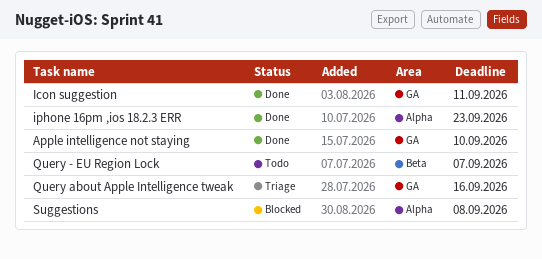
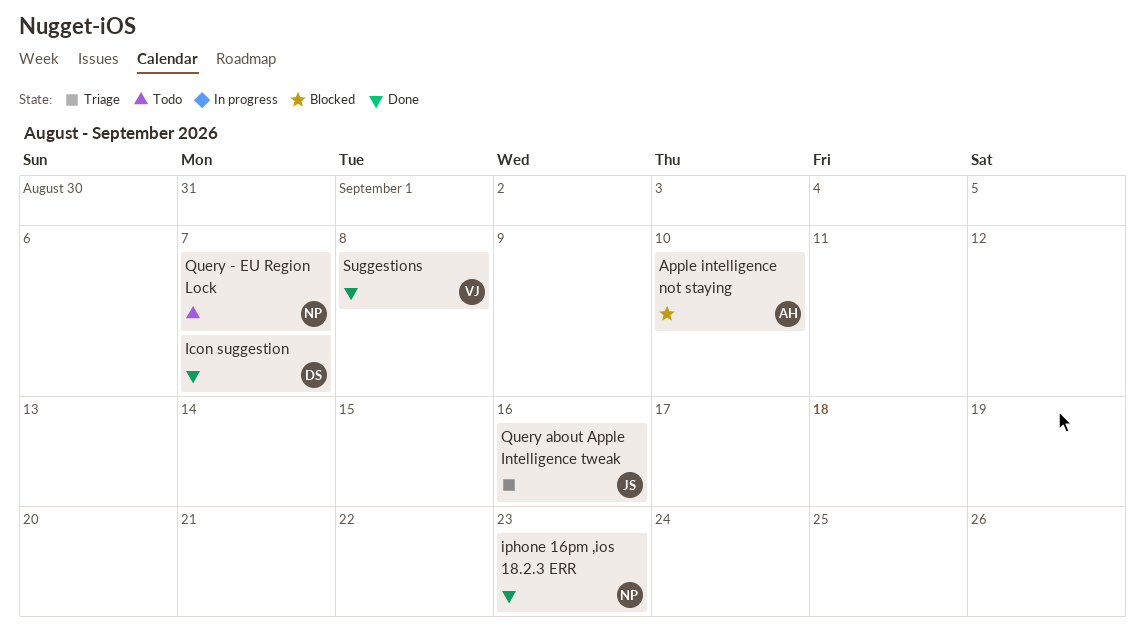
Apple intelligence not staying, status: Done -> Blocked
Icon suggestion, due: Sep 11 -> Sep 7
Suggestions, status: Blocked -> Done

